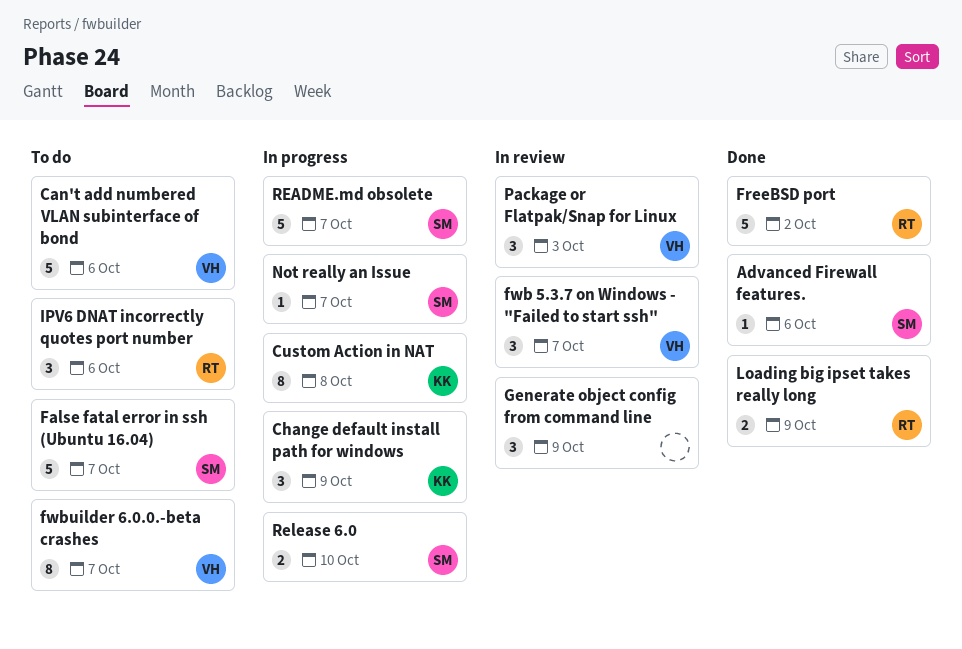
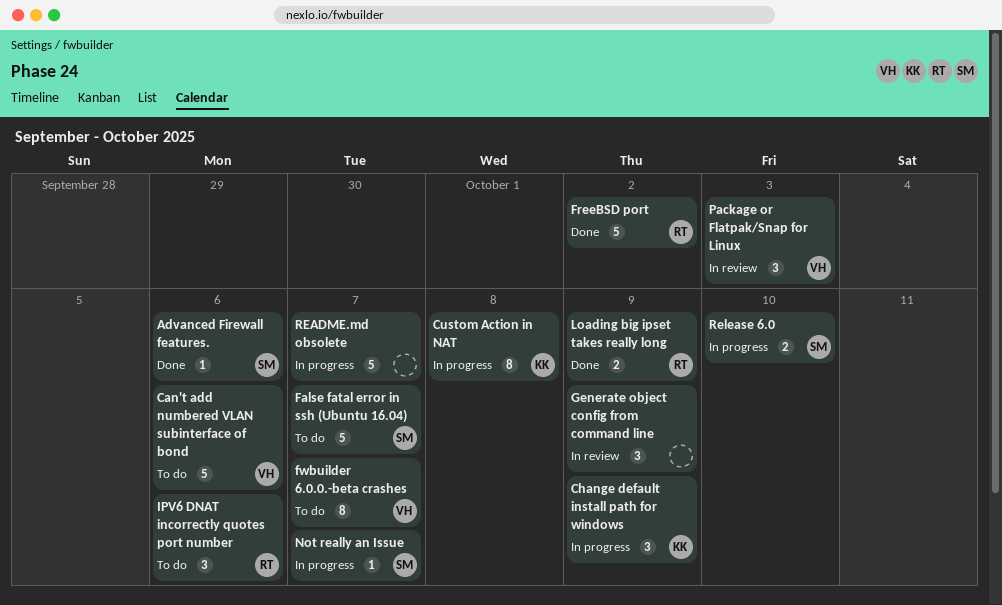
fwb 5.3.7 on Windows - "Failed to start ssh": present -> none
README.md obsolete, owner: SM -> none

